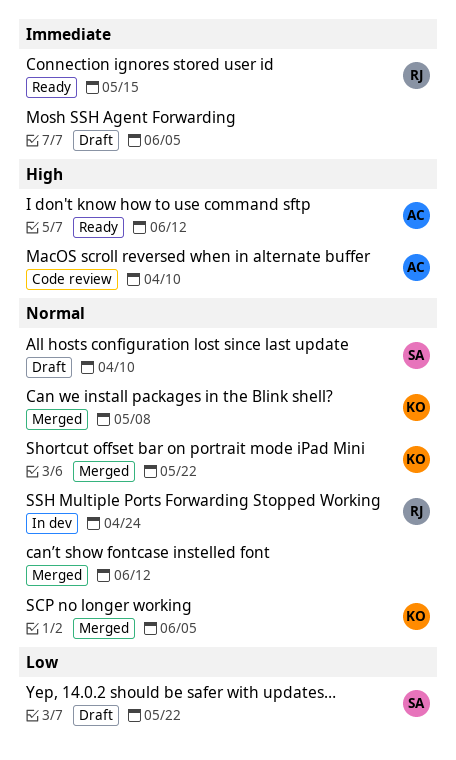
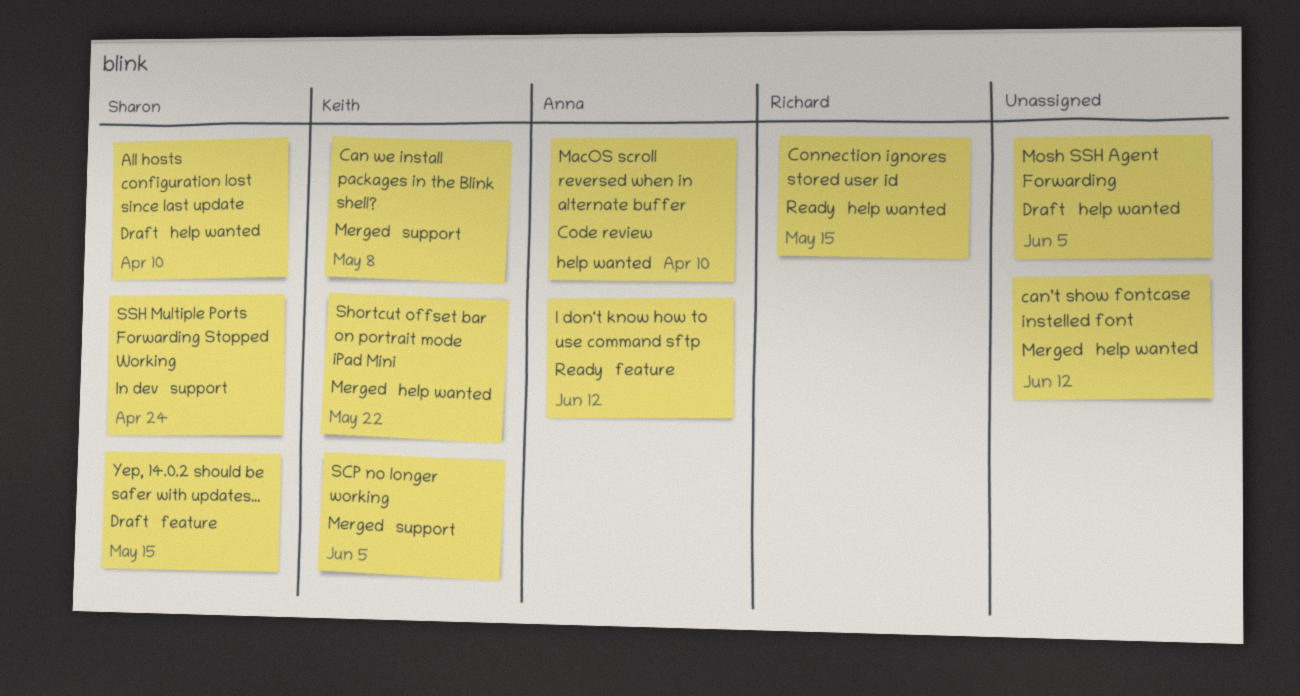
SSH Multiple Ports Forwarding Stopped Working, owner: Richard -> Sharon
Yep, 14.0.2 should be safer with updates…, due: May 22 -> May 15

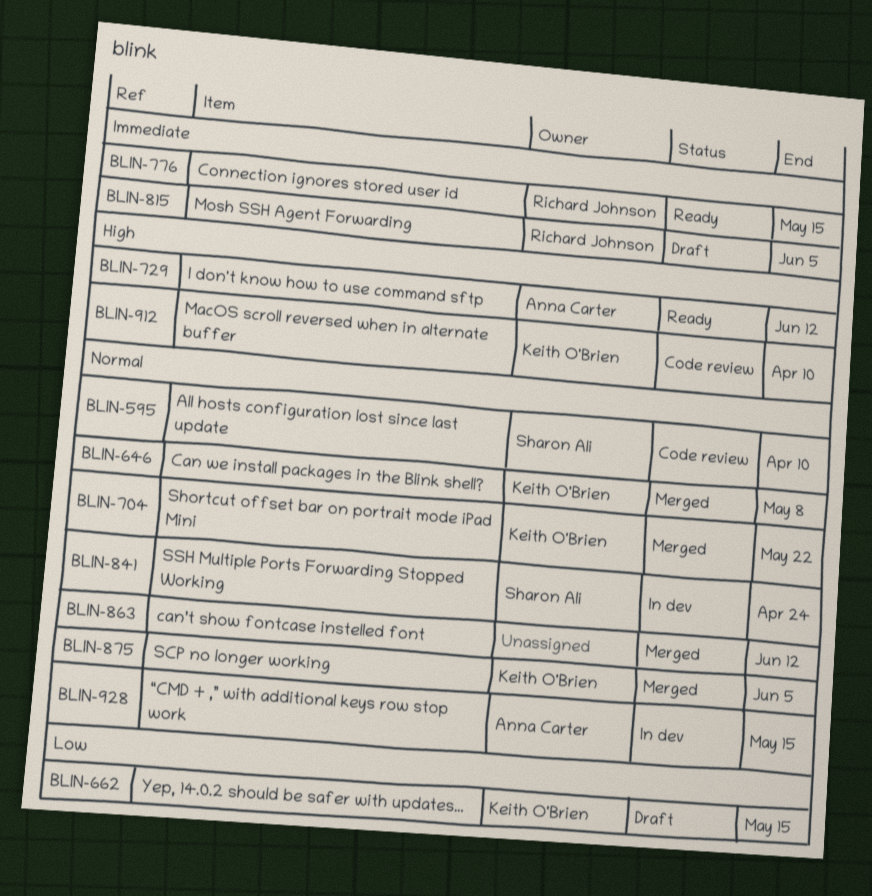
All hosts configuration lost since last update, status: Draft -> Code review
MacOS scroll reversed when in alternate buffer, owner: Anna Carter -> Keith O'Brien
Mosh SSH Agent Forwarding, owner: none -> Richard Johnson
Yep, 14.0.2 should be safer with updates…, owner: Sharon Ali -> Keith O'Brien
“CMD + ,” with additional keys row stop work: none -> present

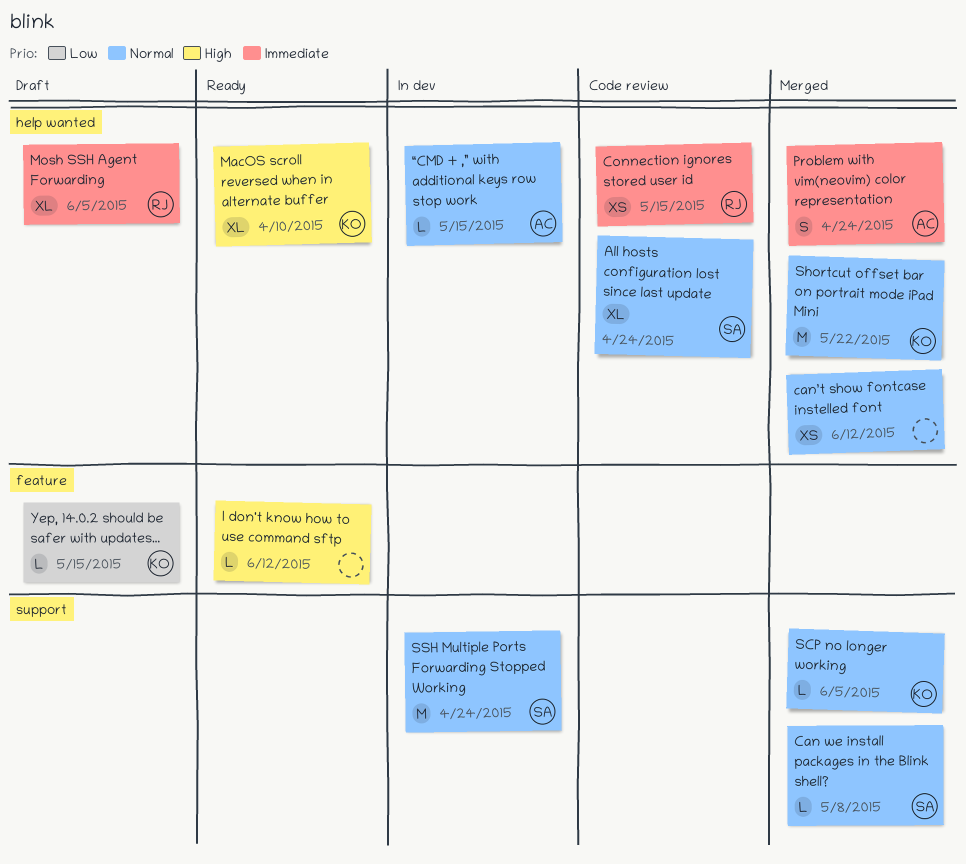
All hosts configuration lost since last update, due: Apr 10 -> Apr 24
Can we install packages in the Blink shell?, owner: Keith O'Brien -> Sharon Ali
Connection ignores stored user id, status: Ready -> Code review
I don't know how to use command sftp, owner: Anna Carter -> none
MacOS scroll reversed when in alternate buffer, status: Code review -> Ready
Problem with vim(neovim) color representation: none -> present

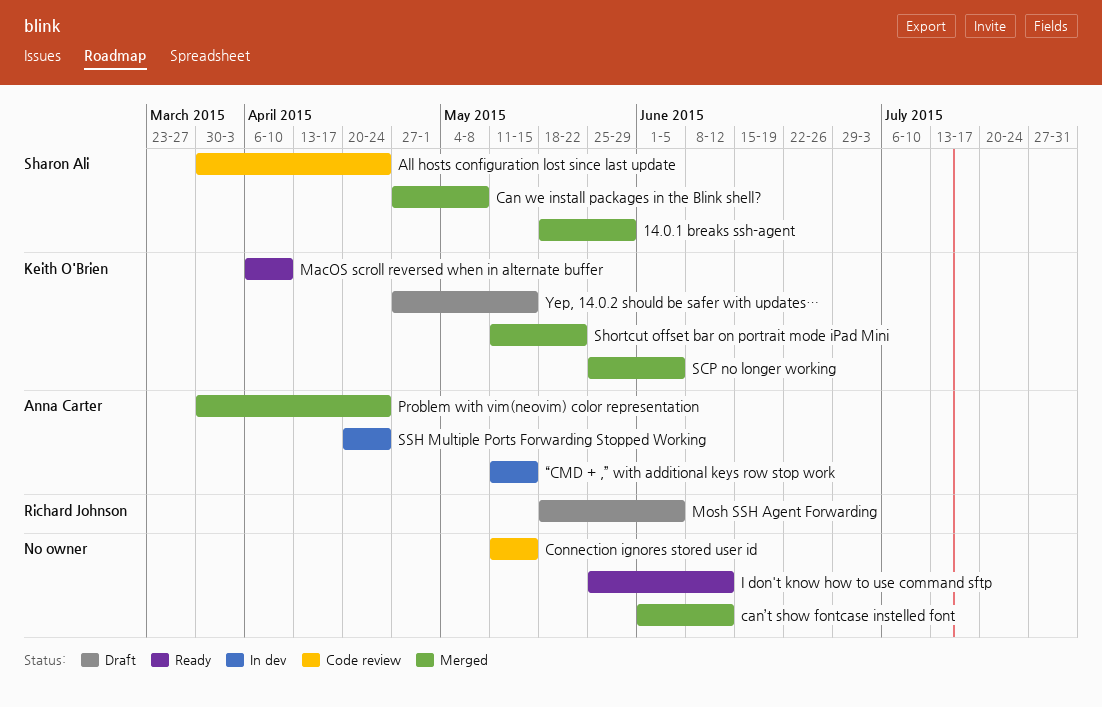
14.0.1 breaks ssh-agent: none -> present
Connection ignores stored user id, owner: Richard Johnson -> none
SSH Multiple Ports Forwarding Stopped Working, owner: Sharon Ali -> Anna Carter

